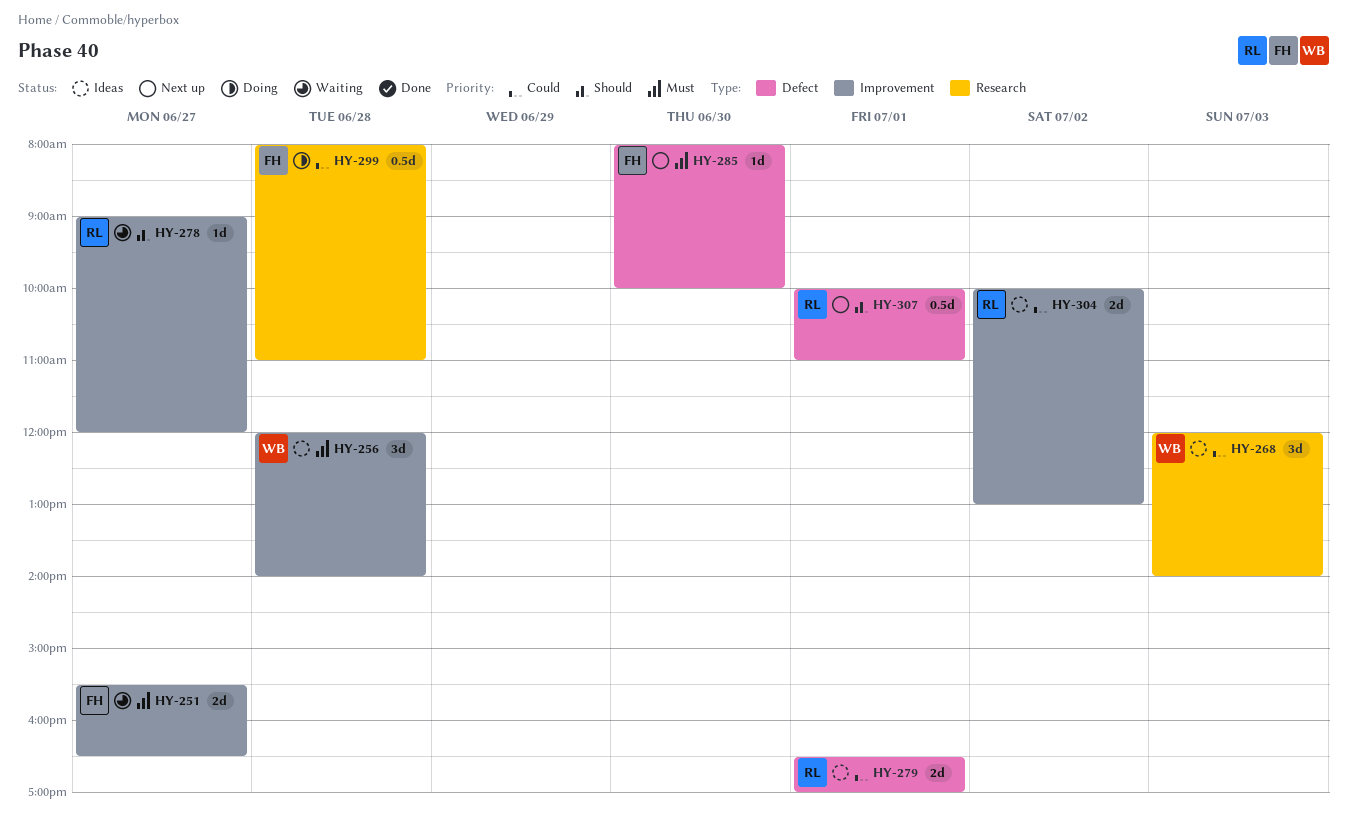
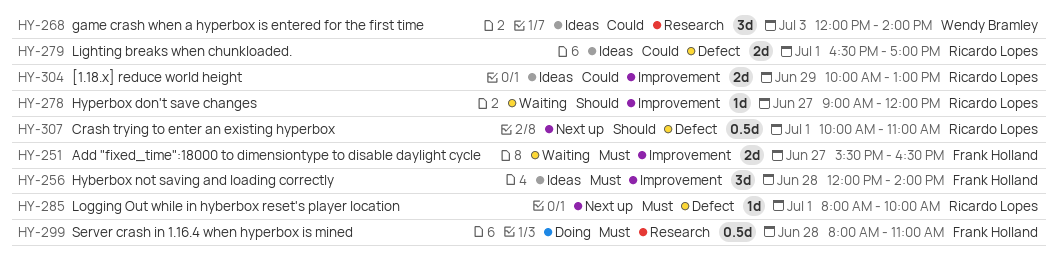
HY-256, owner: Wendy Bramley -> Frank Holland
HY-285, owner: Frank Holland -> Ricardo Lopes
HY-285, day: Jun 30 -> Jul 1
HY-299, priority: Could -> Must
HY-304, day: Jul 2 -> Jun 29

